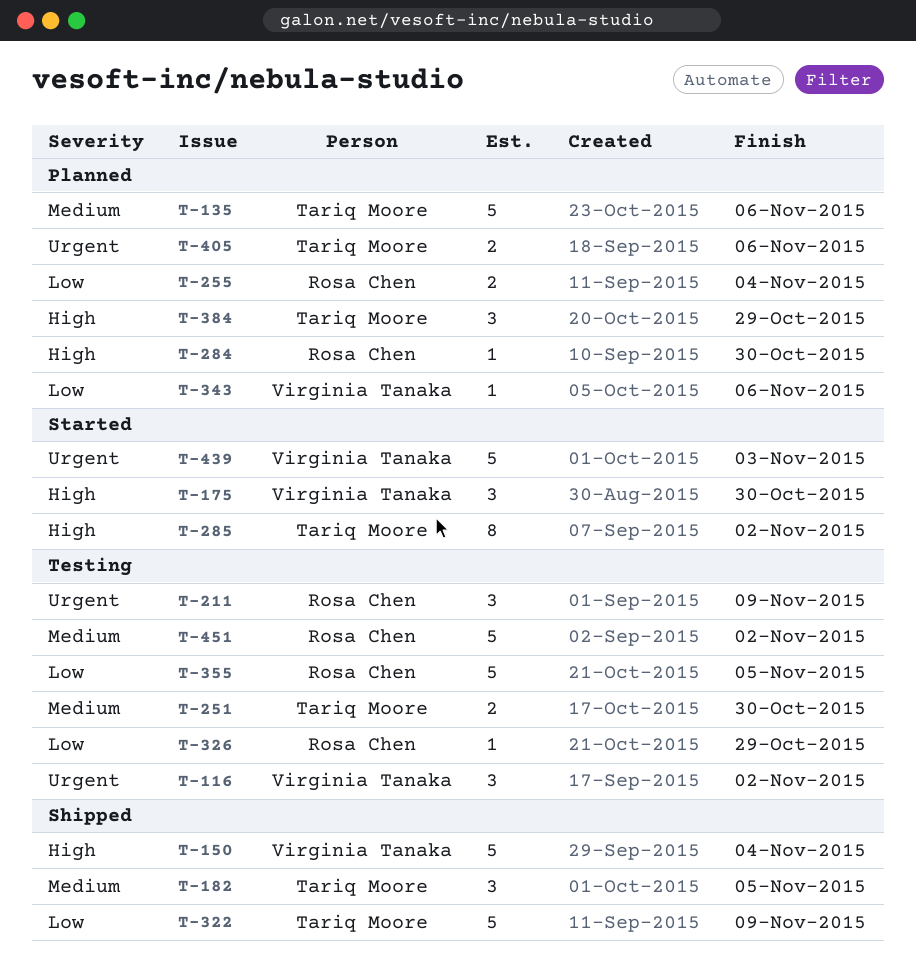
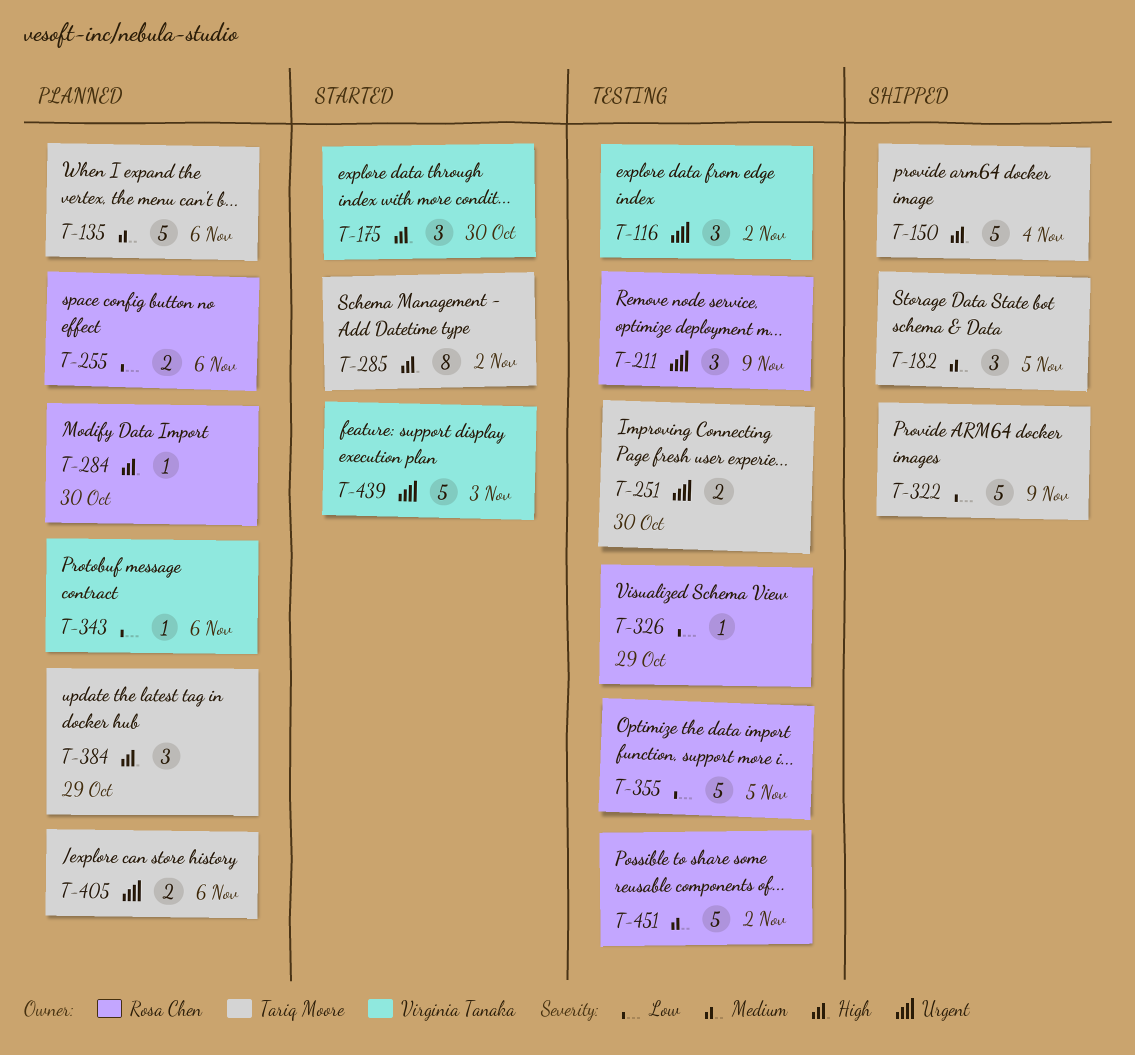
T-150, owner: Virginia Tanaka -> Tariq Moore
T-251, priority: Medium -> Urgent
T-255, due: Nov 4 -> Nov 6

